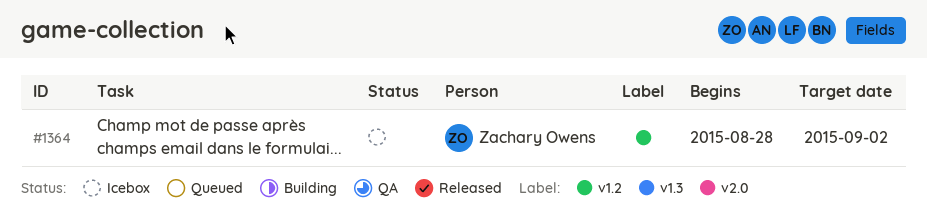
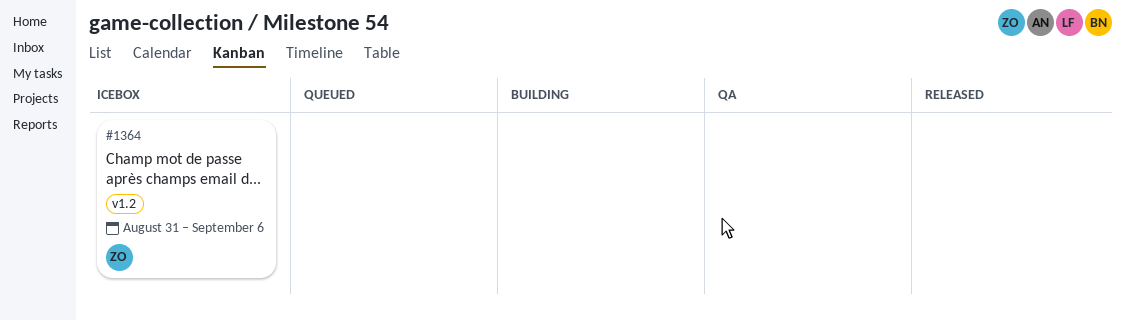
#1364, start: Aug 28 -> Aug 31
#1364, due: Sep 2 -> Sep 6

